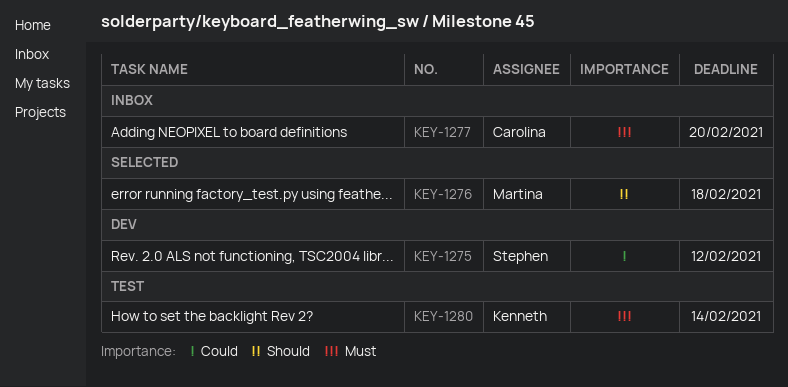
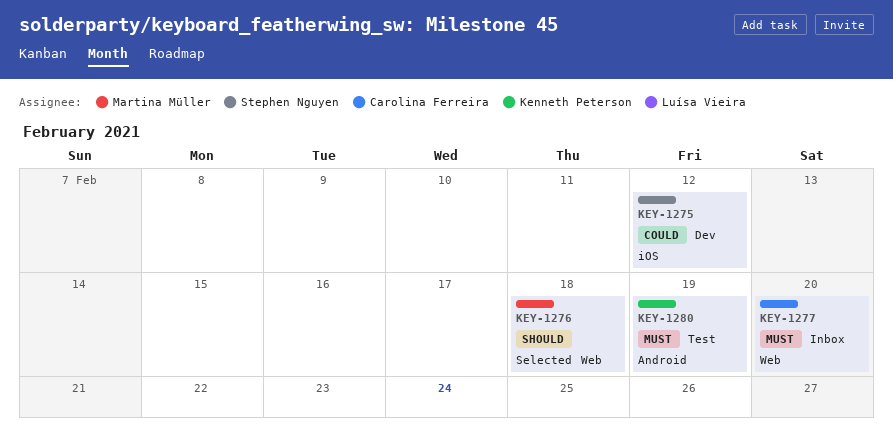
KEY-1280, due: Feb 14 -> Feb 19

